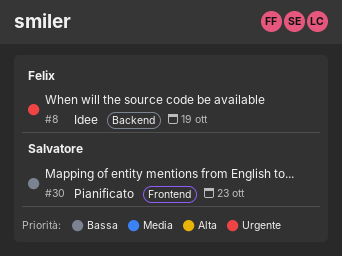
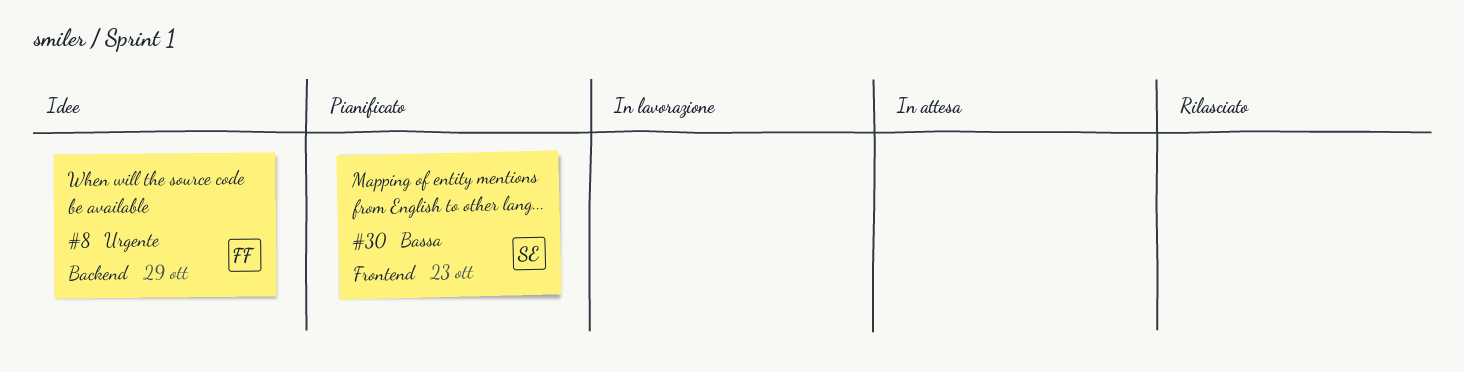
#8, due: Oct 19 -> Oct 29

